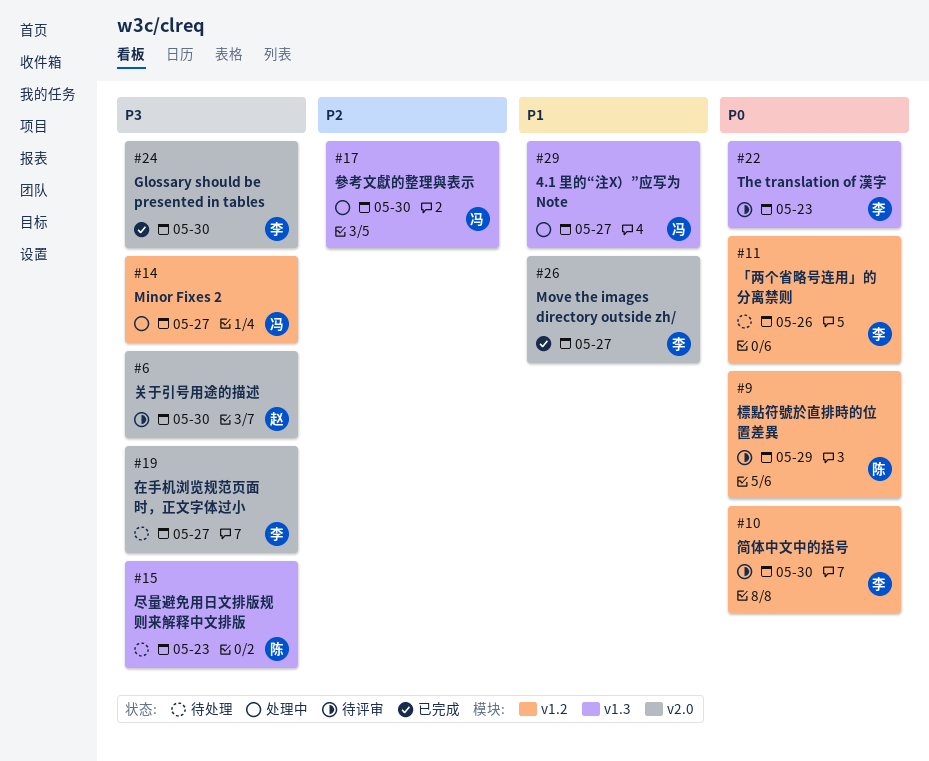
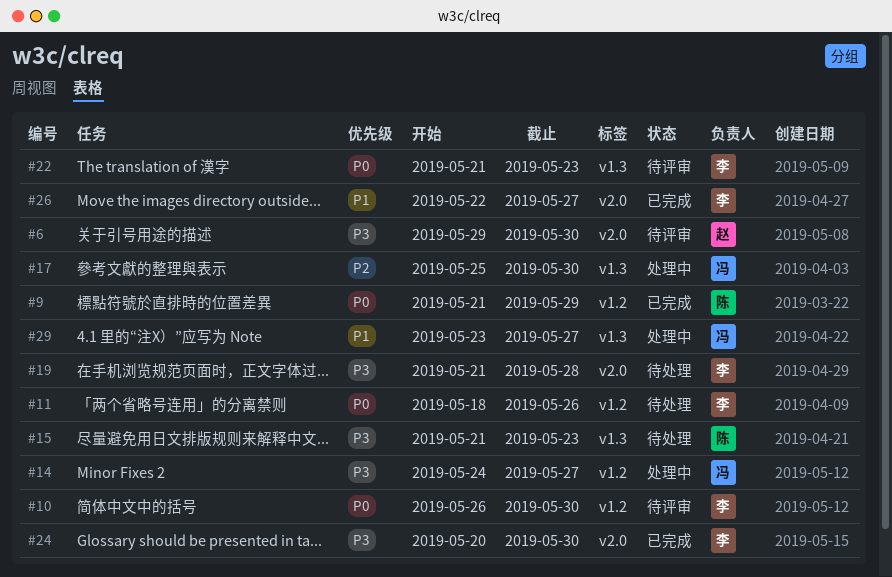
#9, status: 待评审 -> 已完成
#19, due: May 27 -> May 28

